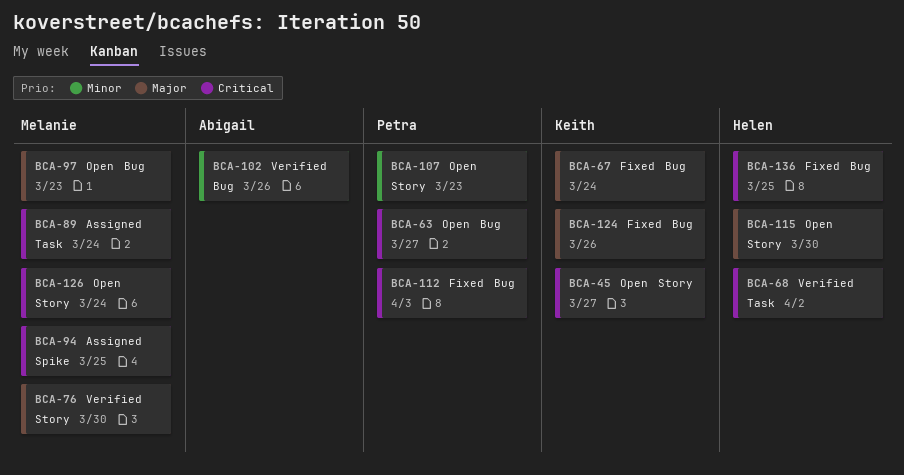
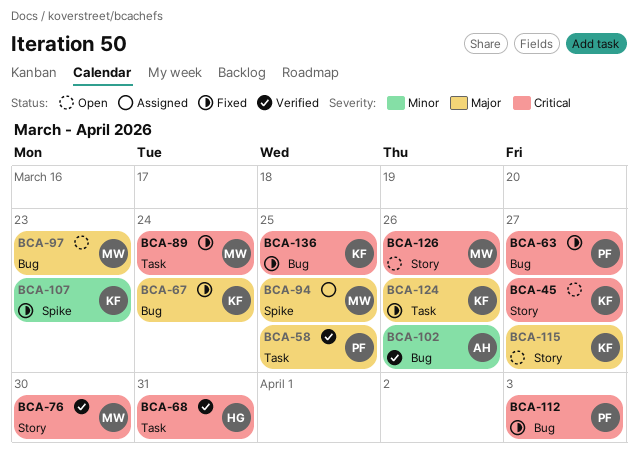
BCA-58: none -> present
BCA-63, status: Open -> Fixed
BCA-68, due: Apr 2 -> Mar 31
BCA-76, priority: Major -> Critical
BCA-89, status: Assigned -> Fixed
BCA-94, priority: Critical -> Major
BCA-107, status: Open -> Fixed
BCA-107, owner: Petra -> Keith
BCA-107, label: Story -> Spike
BCA-115, owner: Helen -> Keith
BCA-115, due: Mar 30 -> Mar 27
BCA-124, label: Bug -> Task
BCA-126, due: Mar 24 -> Mar 26
BCA-136, owner: Helen -> Keith

